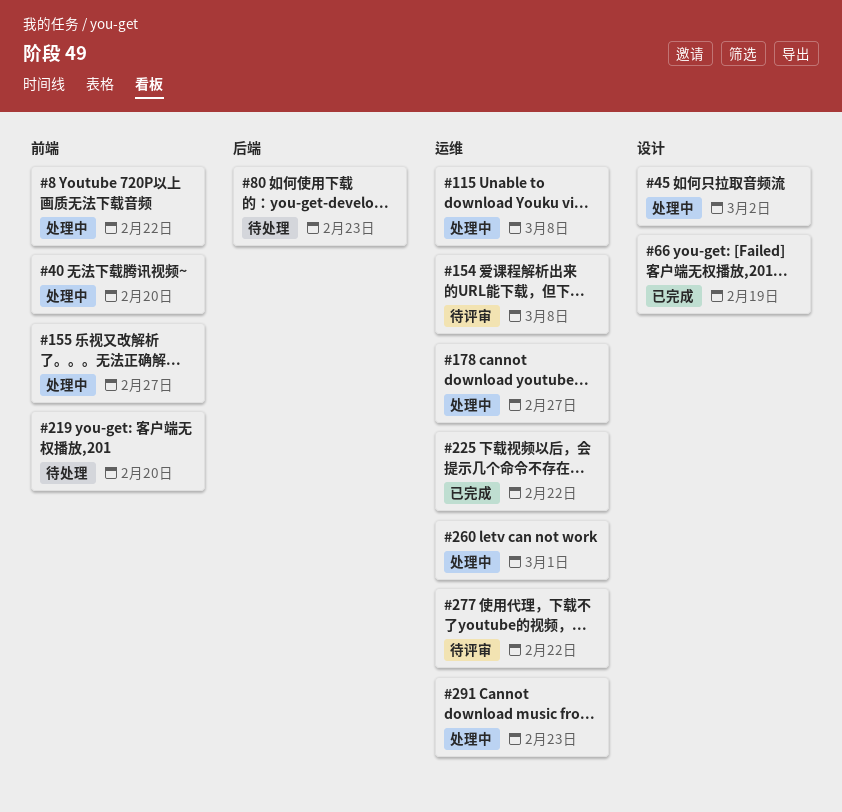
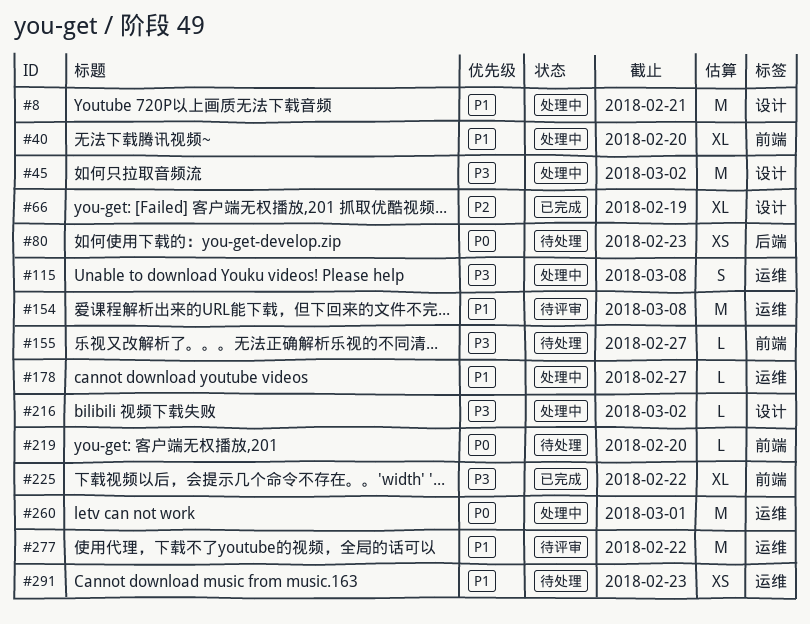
#8, label: 前端 -> 设计
#8, due: Feb 22 -> Feb 21
#155, status: 处理中 -> 待处理
#216: none -> present
#225, label: 运维 -> 前端
#291, status: 处理中 -> 待处理

